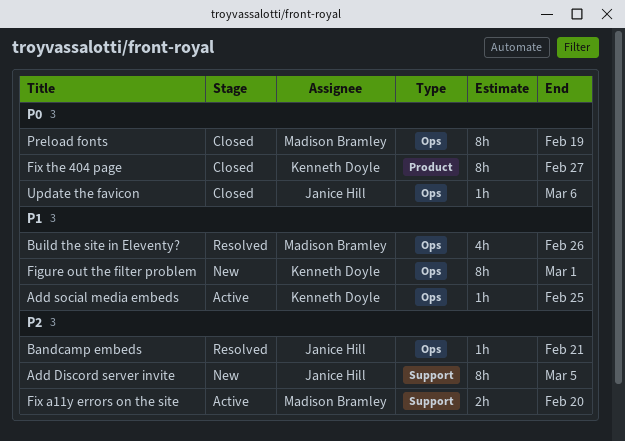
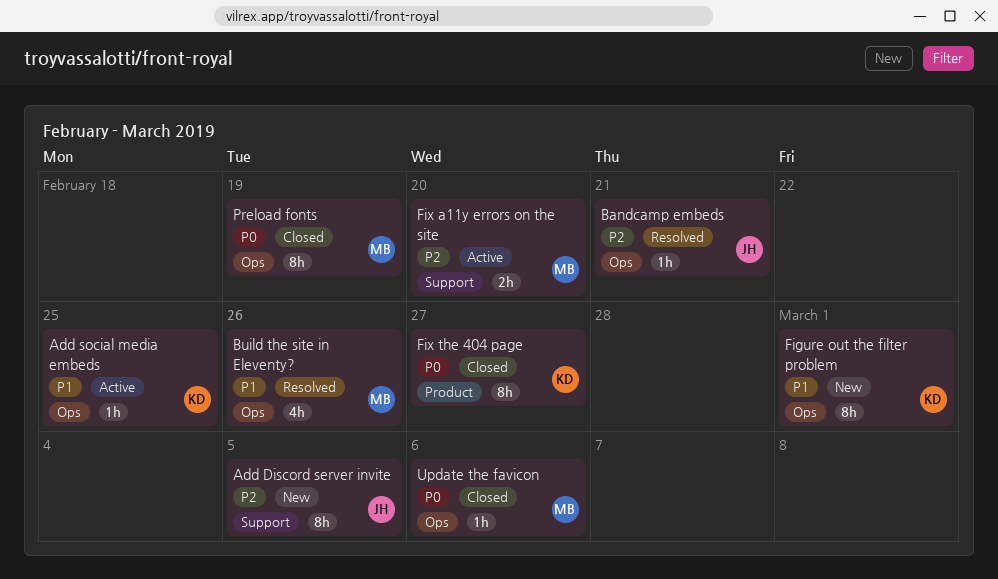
Update the favicon, owner: Janice Hill -> Madison Bramley

